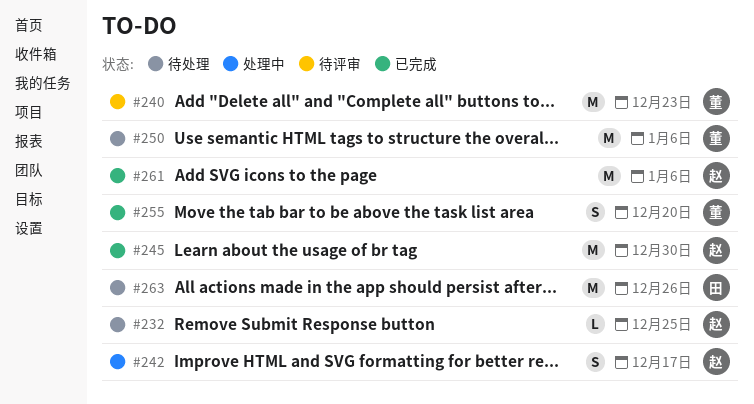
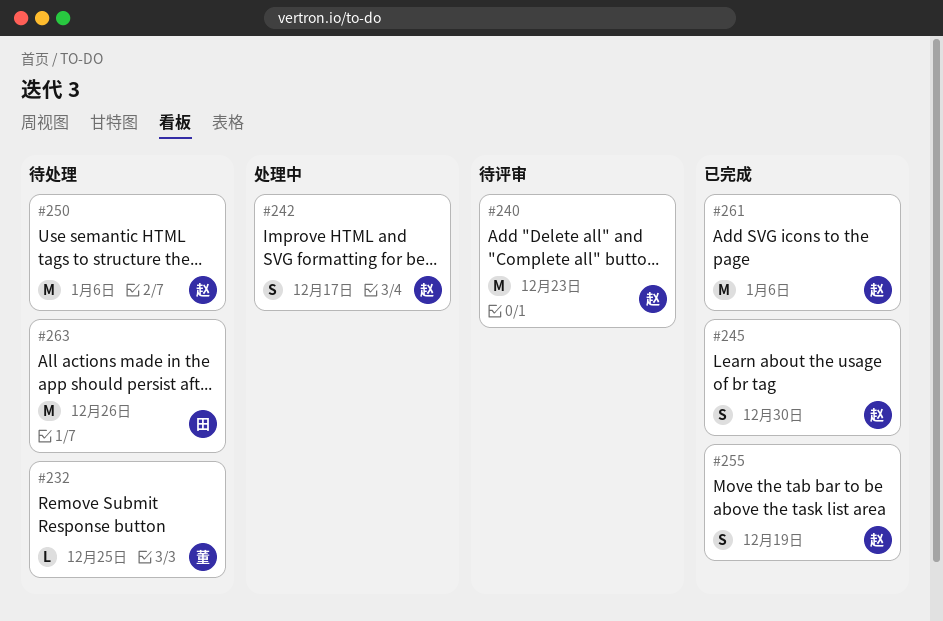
#232, owner: 赵 -> 董
#240, owner: 董 -> 赵
#245, estimate: M -> S
#250, owner: 董 -> 赵
#255, owner: 董 -> 赵
#255, due: Dec 20 -> Dec 19

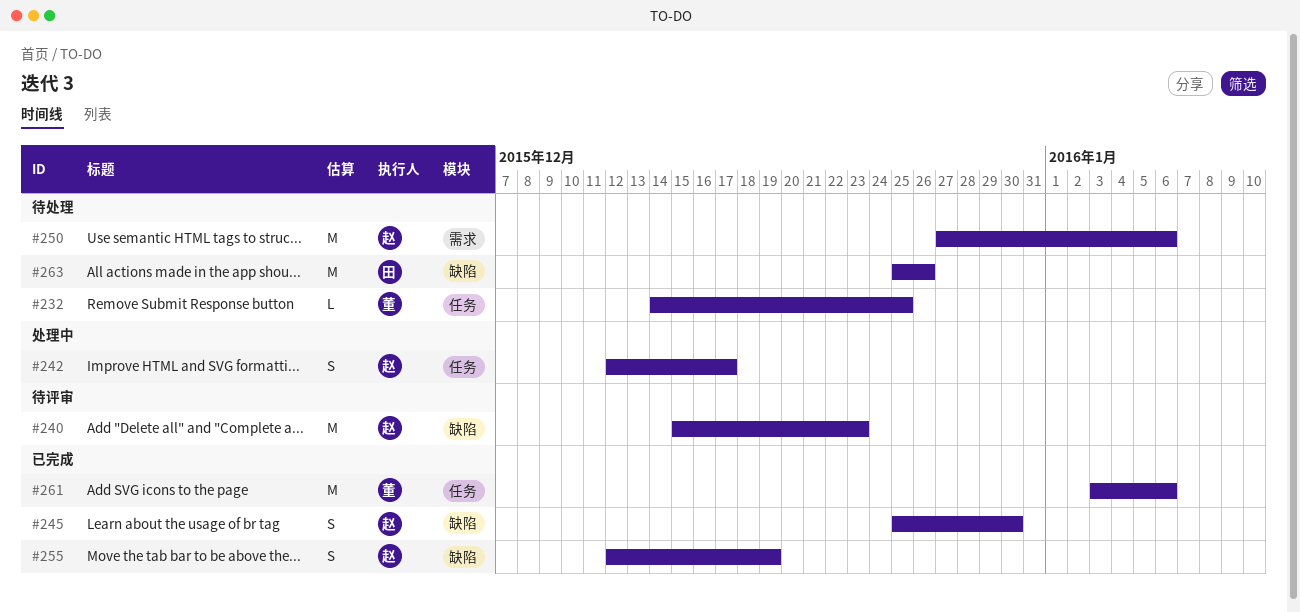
#261, owner: 赵 -> 董

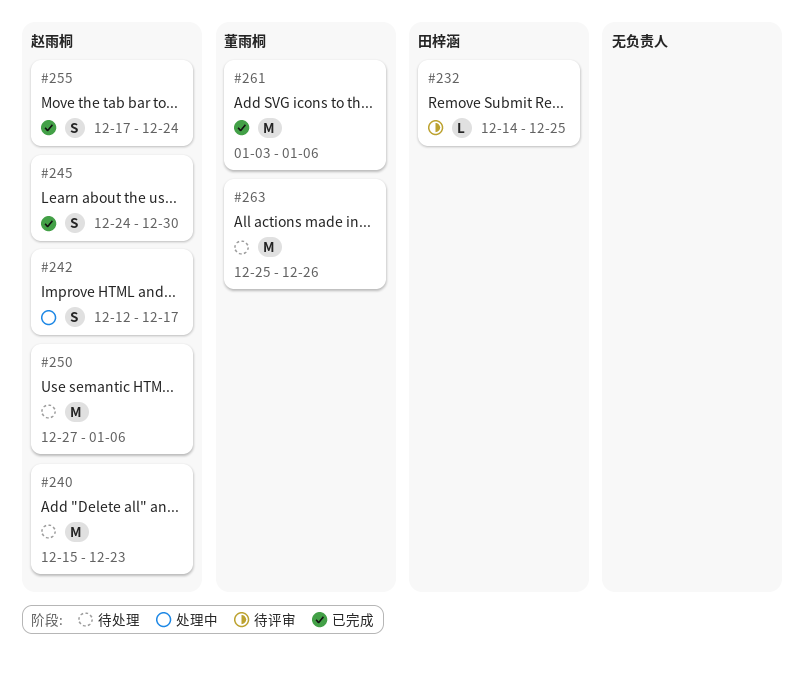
#232, status: 待处理 -> 待评审
#232, owner: 董雨桐 -> 田梓涵
#240, status: 待评审 -> 待处理
#245, start: Dec 25 -> Dec 24
#255, start: Dec 12 -> Dec 17
#255, due: Dec 19 -> Dec 24
#263, owner: 田梓涵 -> 董雨桐

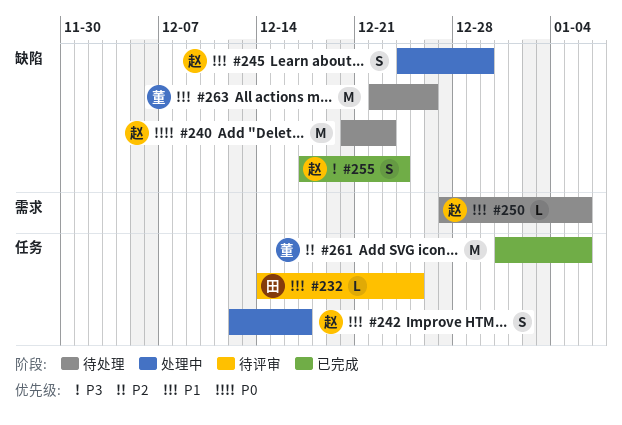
#240, start: Dec 15 -> Dec 20
#245, status: 已完成 -> 处理中
#250, estimate: M -> L
#261, start: Jan 3 -> Dec 31
#263, start: Dec 25 -> Dec 22

